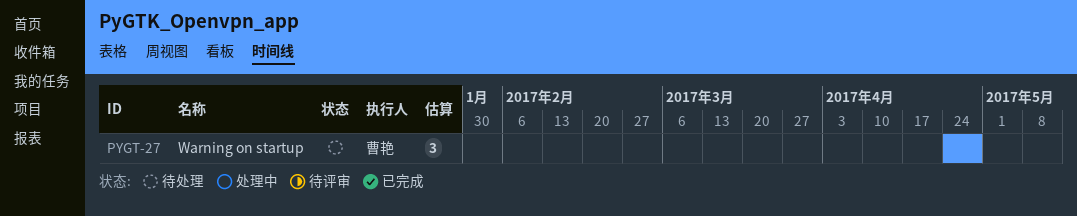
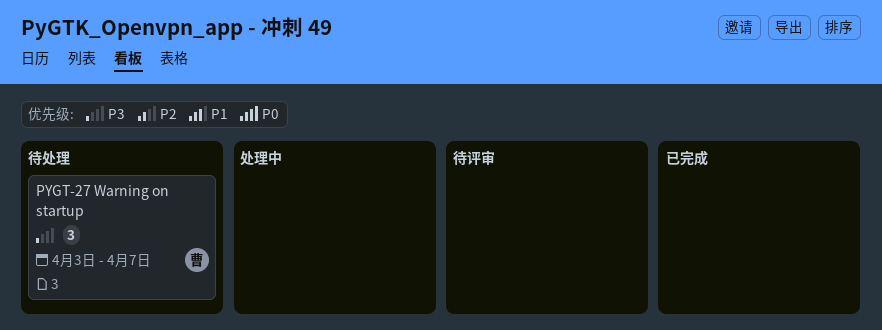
PYGT-27, start: Apr 24 -> Apr 3
PYGT-27, due: Apr 28 -> Apr 7

